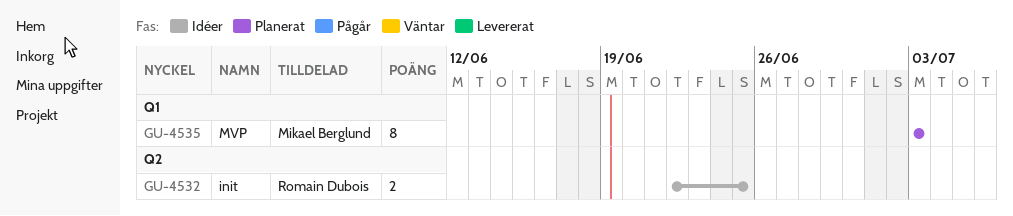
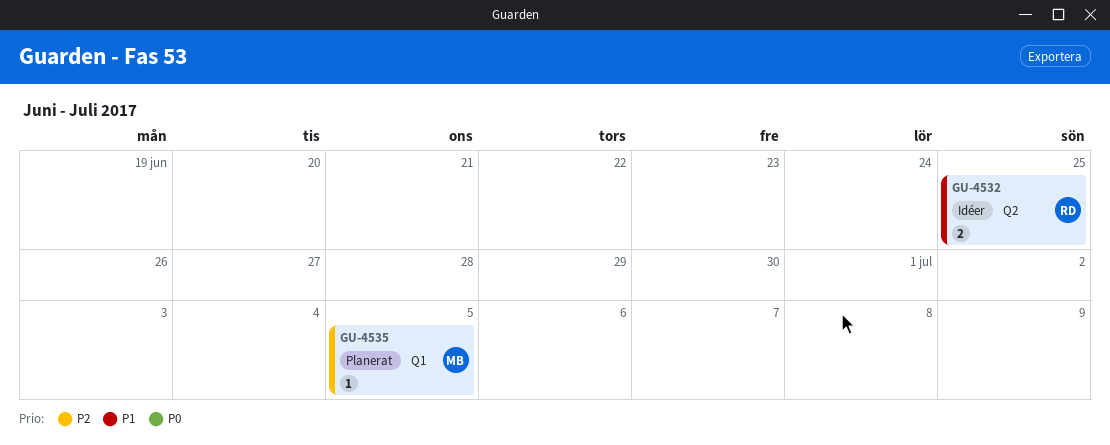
GU-4535, estimate: 8 -> 1
GU-4535, due: Jul 3 -> Jul 5

